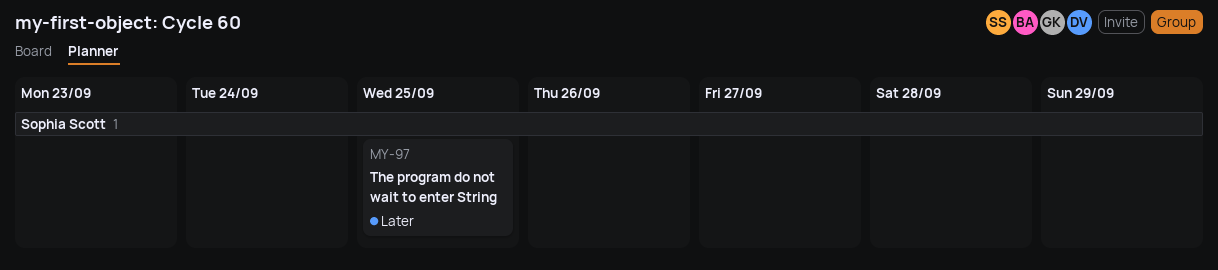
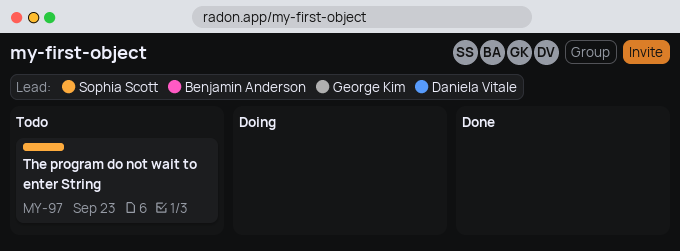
MY-97, due: Sep 25 -> Sep 23

